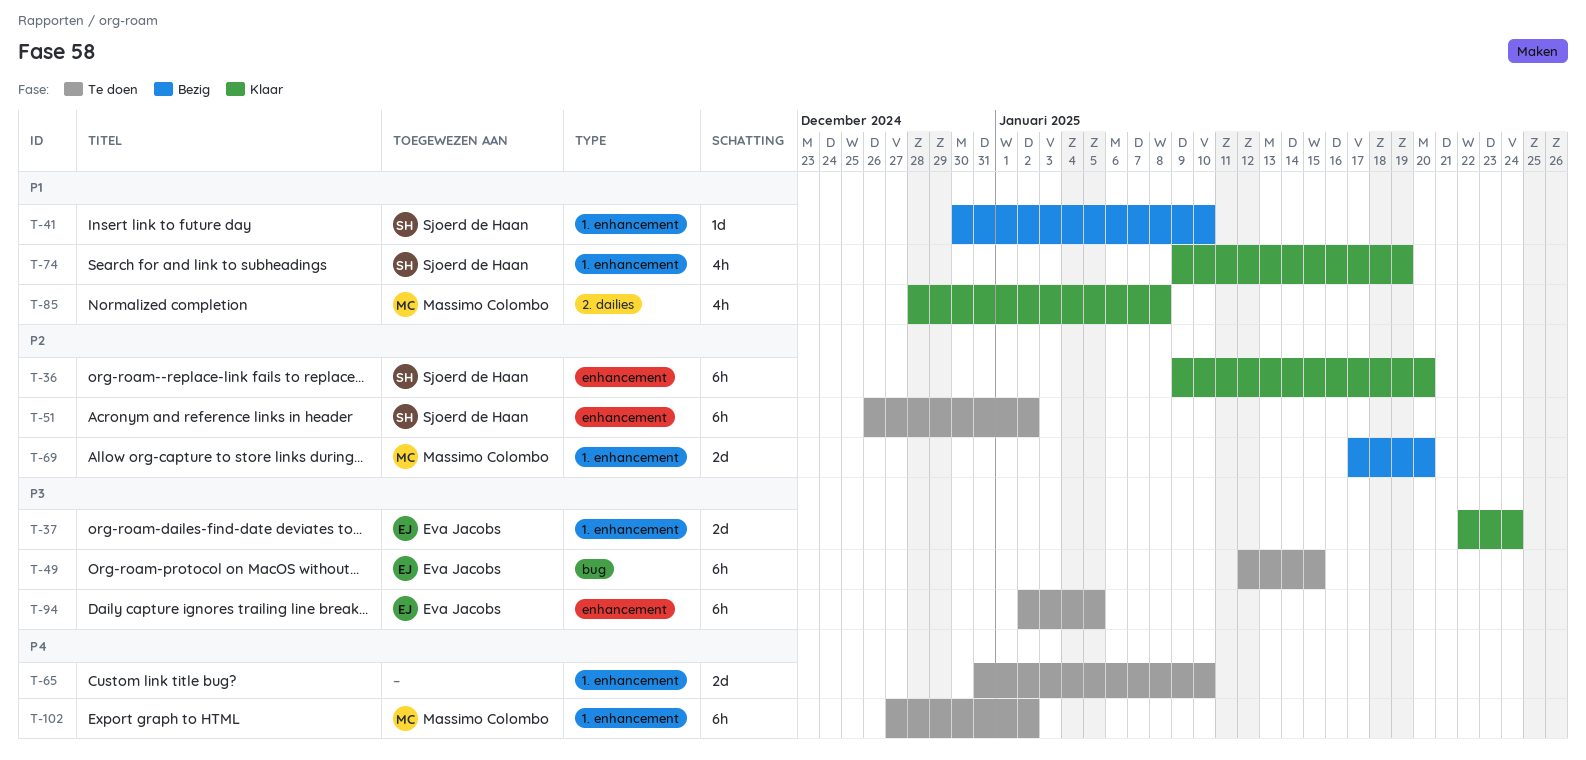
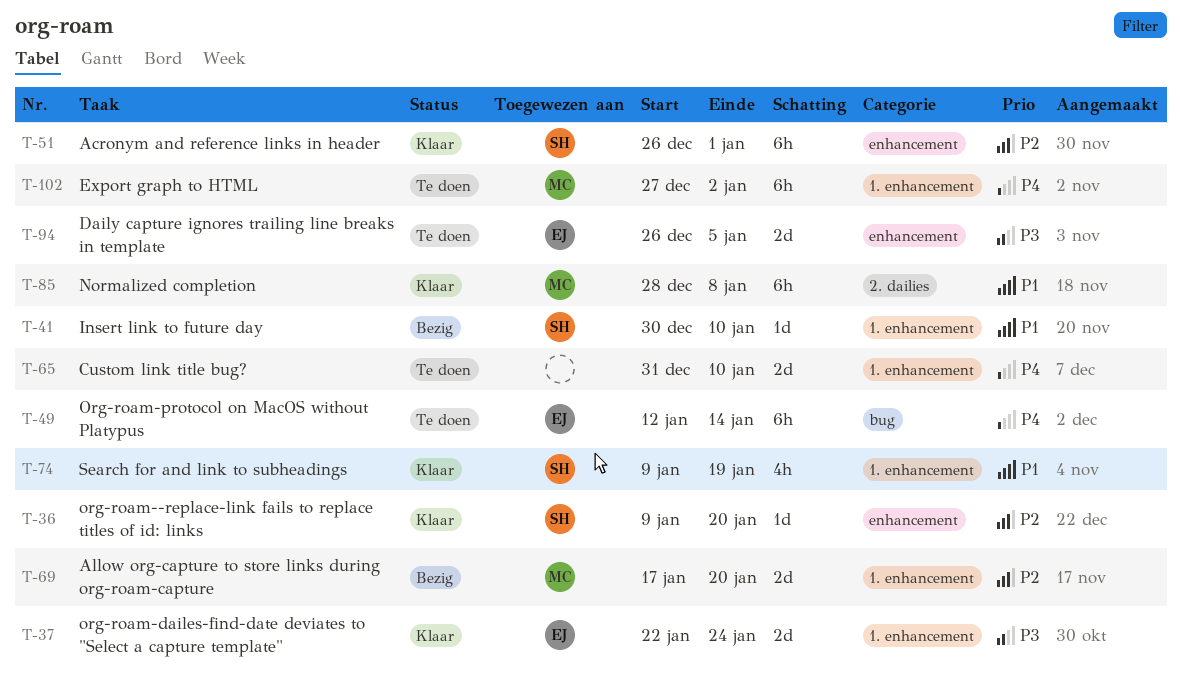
T-36, estimate: 6h -> 1d
T-49, priority: P3 -> P4
T-49, due: Jan 15 -> Jan 14
T-51, status: Te doen -> Klaar
T-51, due: Jan 2 -> Jan 1
T-85, estimate: 4h -> 6h
T-94, estimate: 6h -> 2d
T-94, start: Jan 2 -> Dec 26

